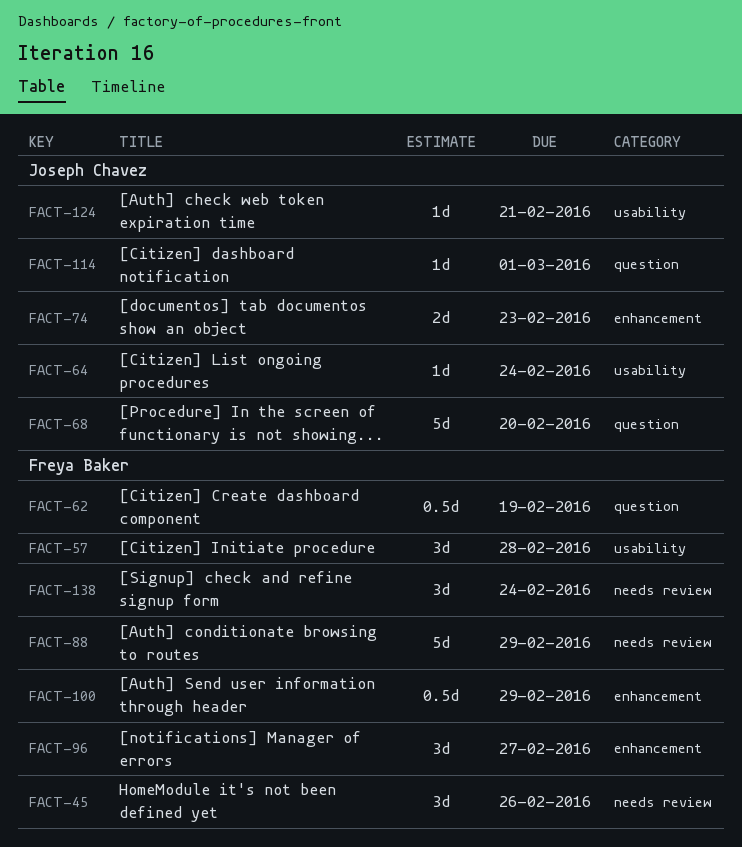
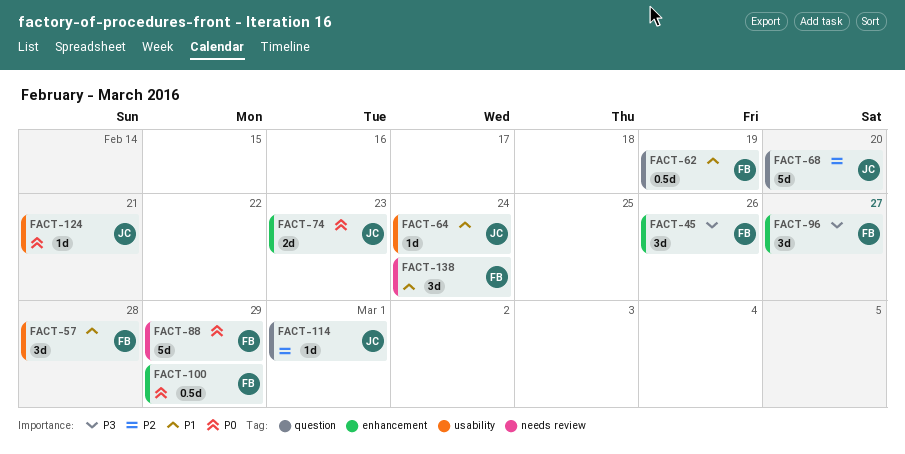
FACT-45, label: needs review -> enhancement

